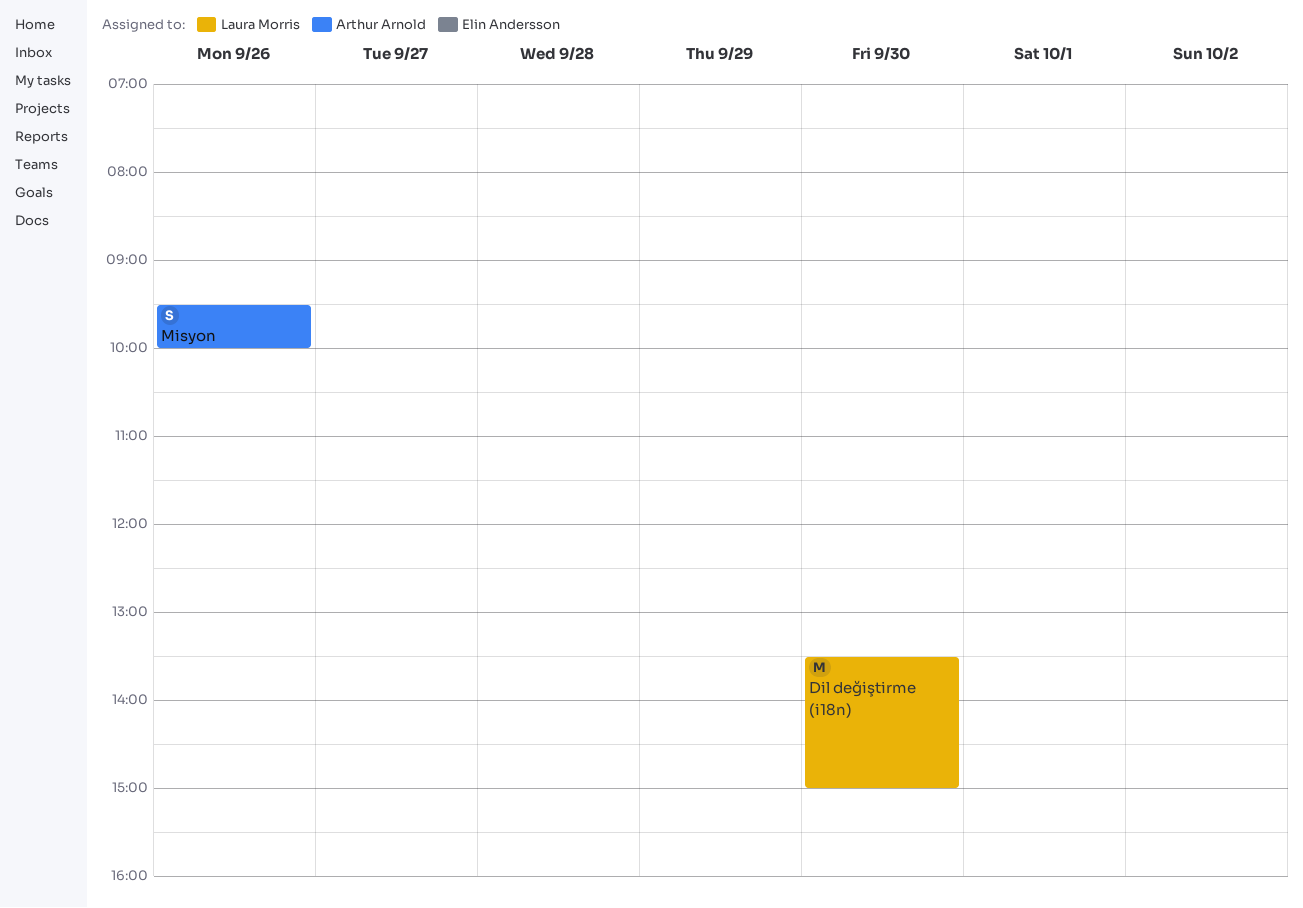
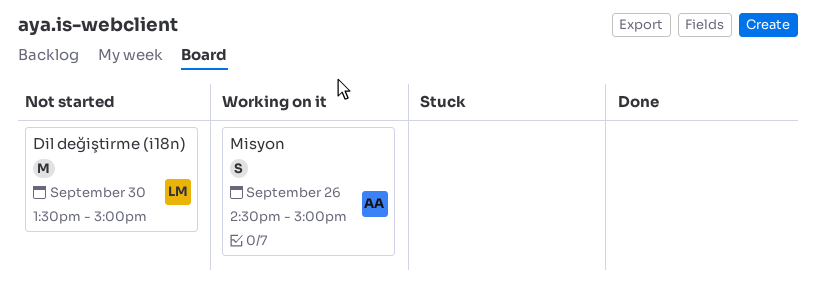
Misyon, begins: 09:30 -> 14:30
Misyon, ends: 10:00 -> 15:00

